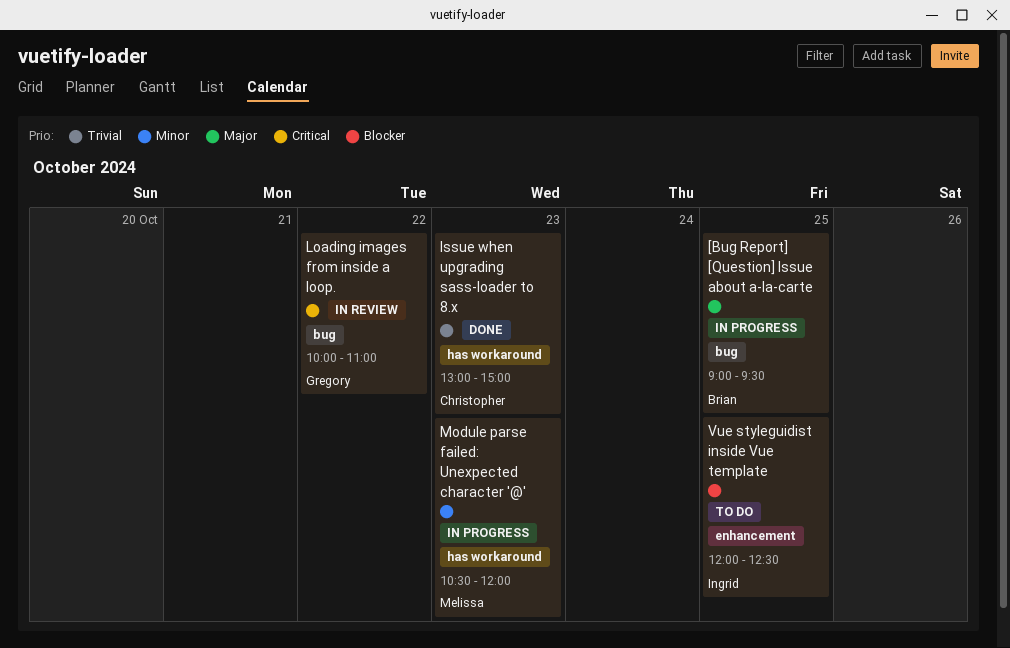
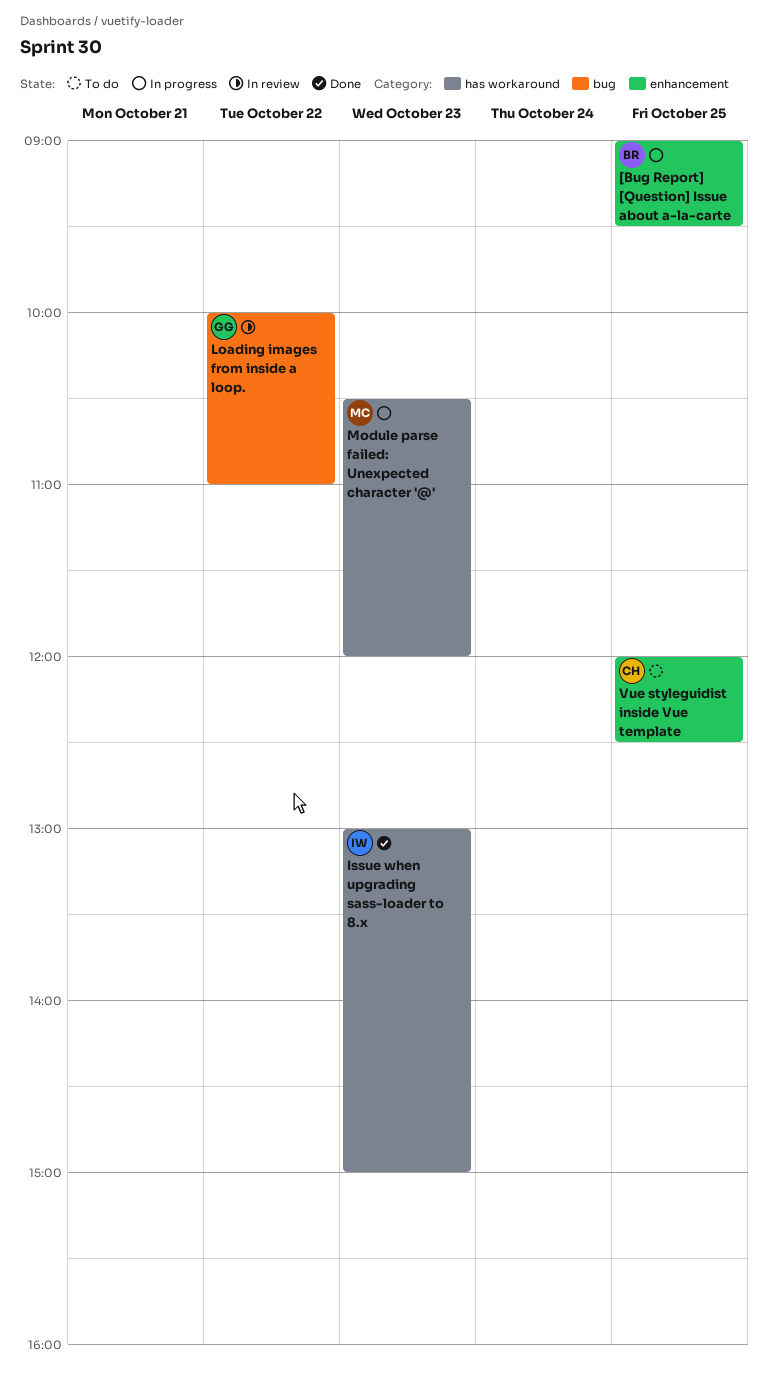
[Bug Report] [Question] Issue about a-la-carte, label: bug -> enhancement
Issue when upgrading sass-loader to 8.x, owner: Christopher -> Ingrid
Vue styleguidist inside Vue template, owner: Ingrid -> Christopher

